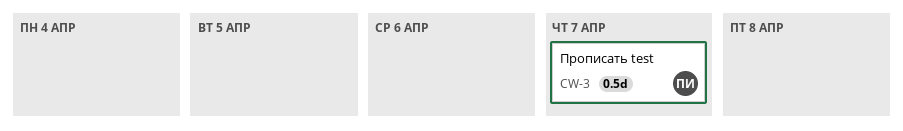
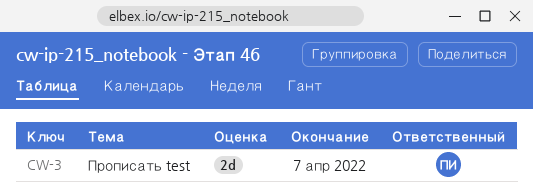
CW-3, estimate: 0.5d -> 2d

